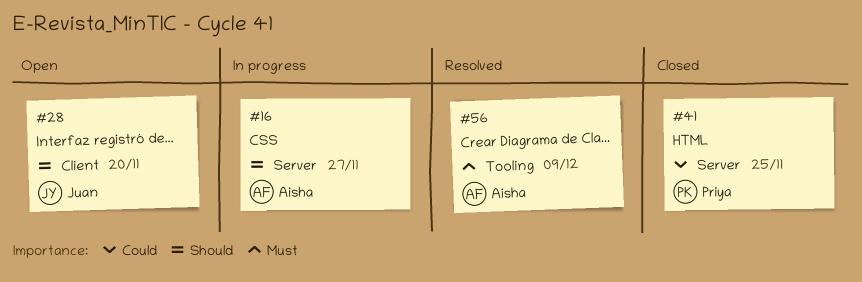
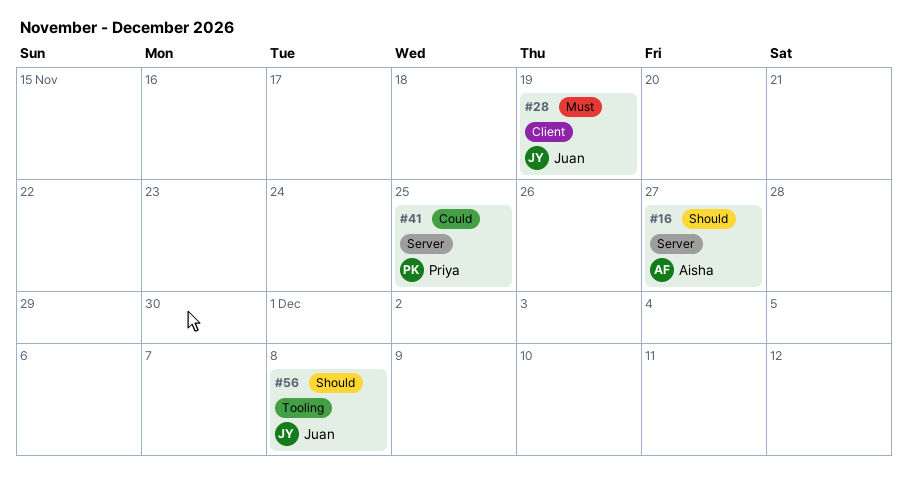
#28, priority: Should -> Must
#28, due: Nov 20 -> Nov 19
#56, owner: Aisha -> Juan
#56, priority: Must -> Should
#56, due: Dec 9 -> Dec 8

